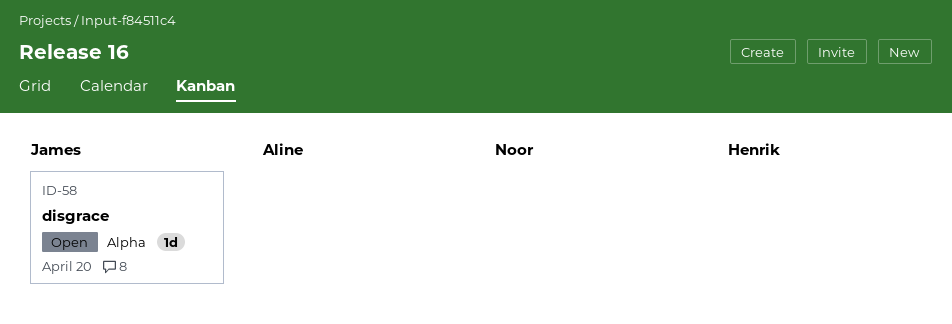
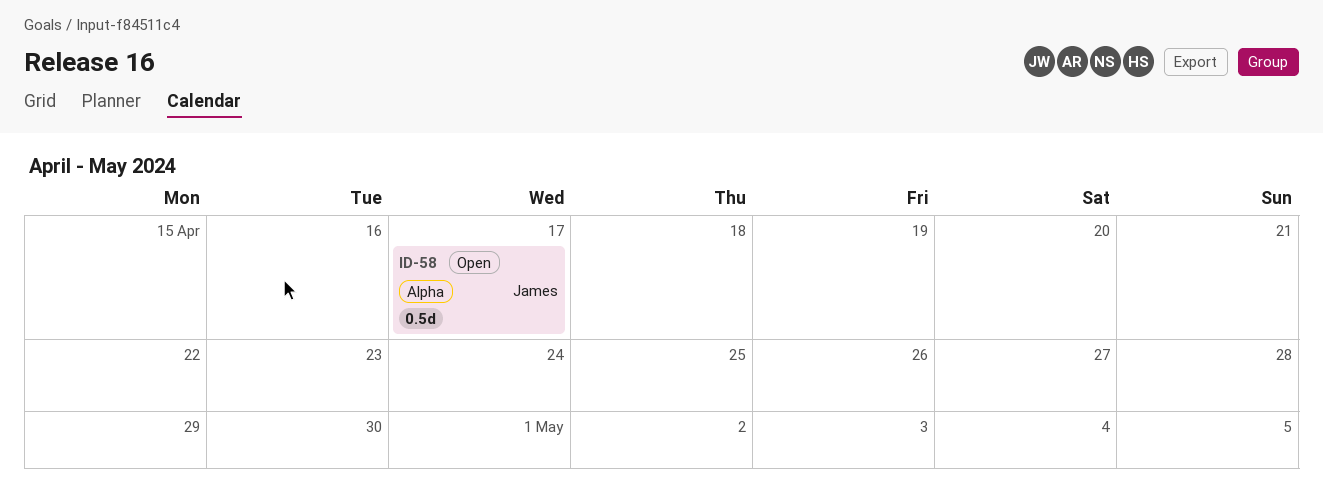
ID-58, estimate: 1d -> 0.5d
ID-58, due: Apr 20 -> Apr 17

